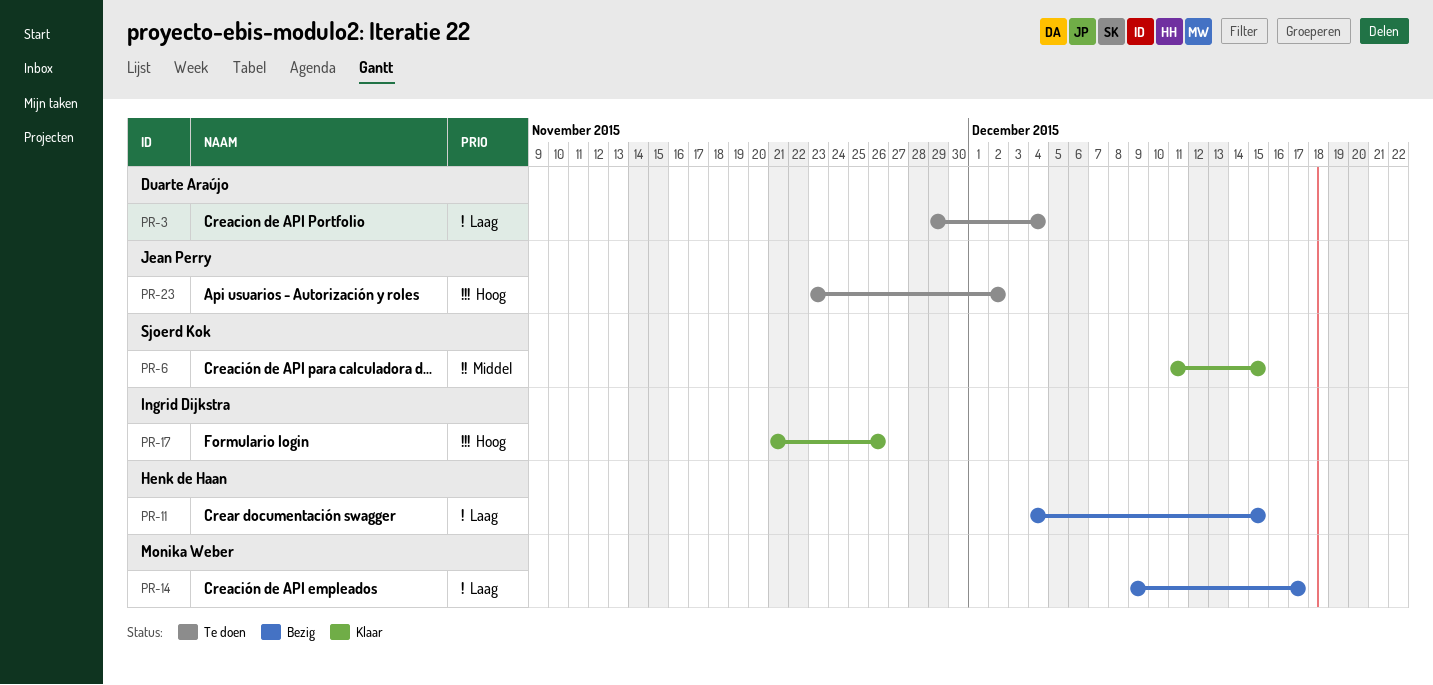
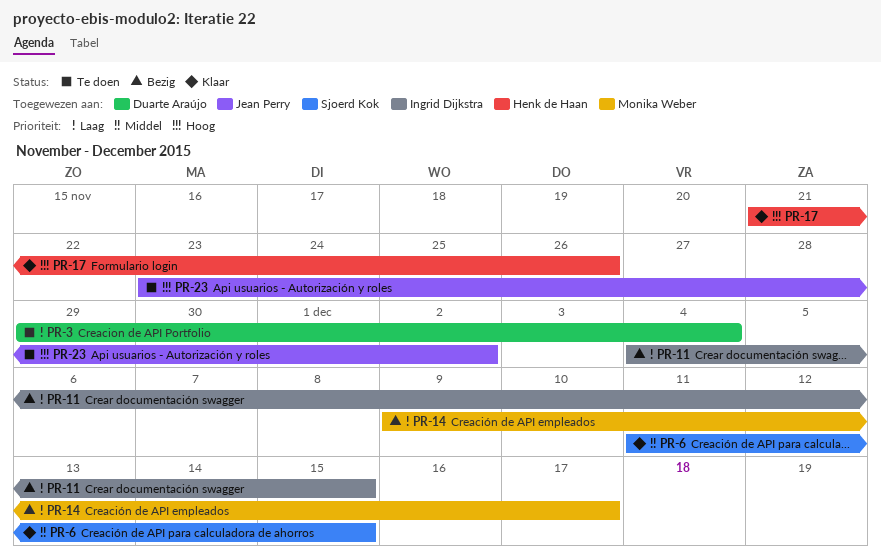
PR-11, owner: Henk de Haan -> Ingrid Dijkstra
PR-17, owner: Ingrid Dijkstra -> Henk de Haan

